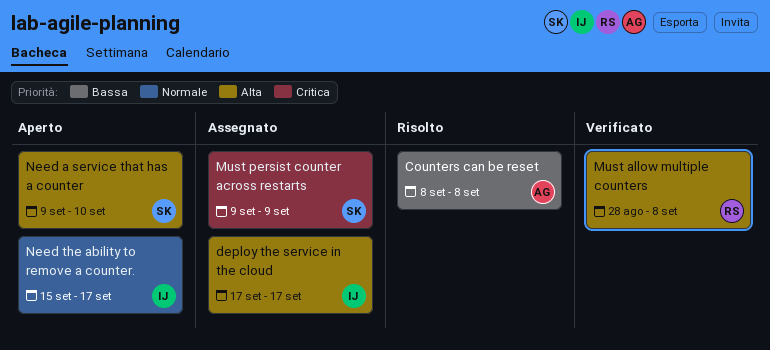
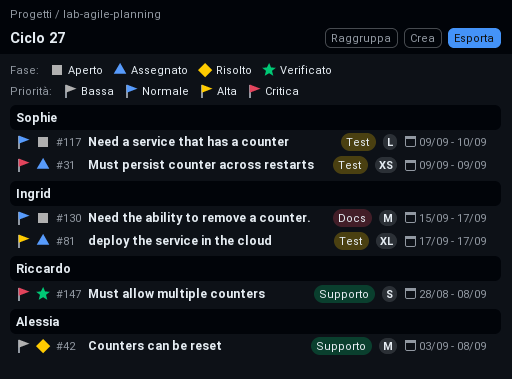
Counters can be reset, start: Sep 8 -> Sep 3
Must allow multiple counters, priority: Alta -> Critica
Need a service that has a counter, priority: Alta -> Normale

